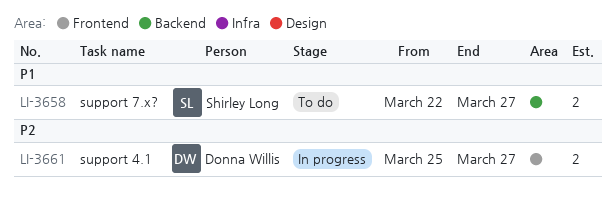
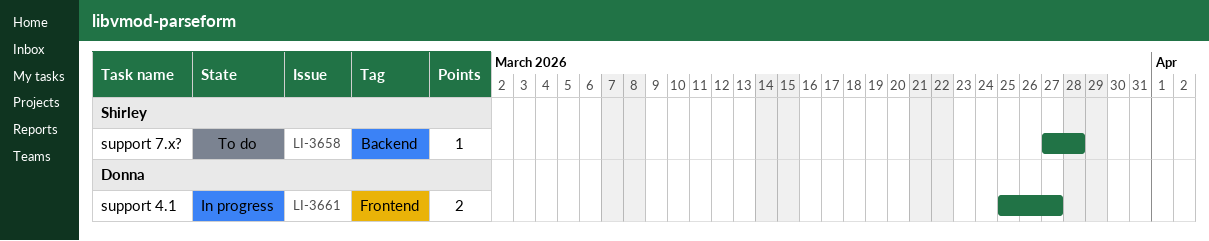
LI-3658, estimate: 2 -> 1
LI-3658, start: Mar 22 -> Mar 27
LI-3658, due: Mar 27 -> Mar 28

